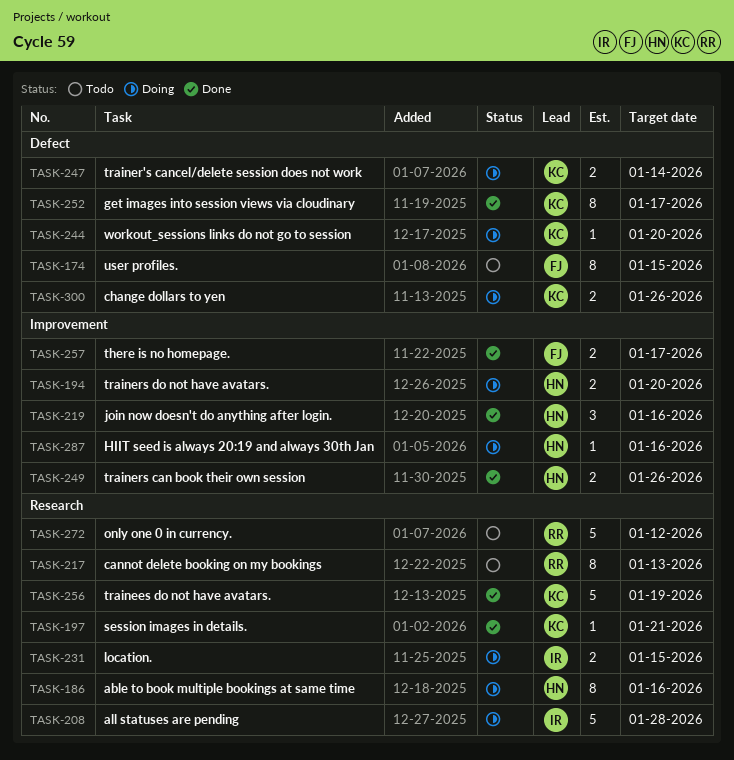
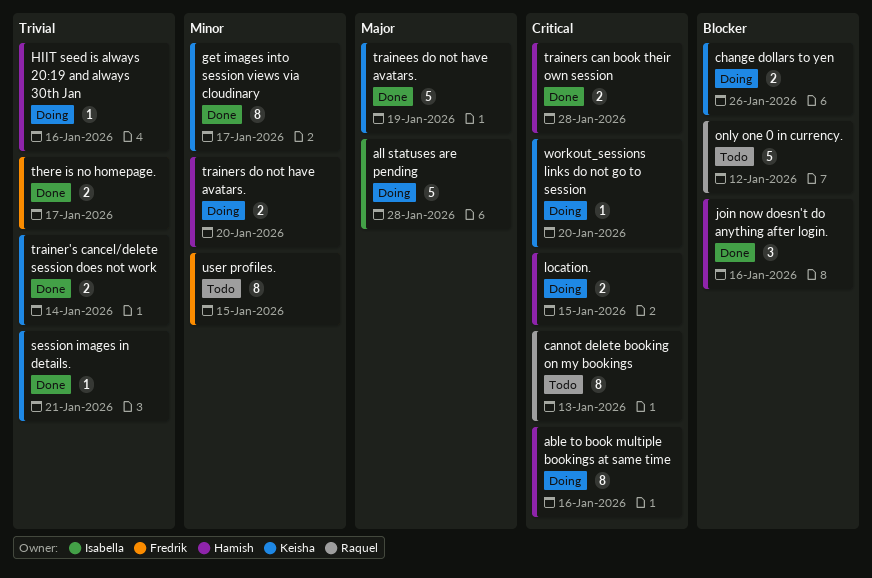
location., owner: Isabella -> Hamish
trainer's cancel/delete session does not work, status: Doing -> Done
trainers can book their own session, due: Jan 26 -> Jan 28

